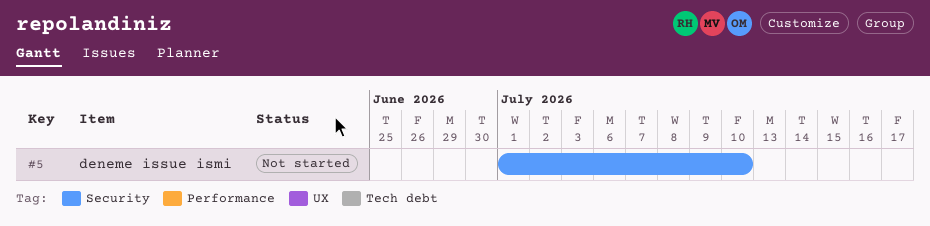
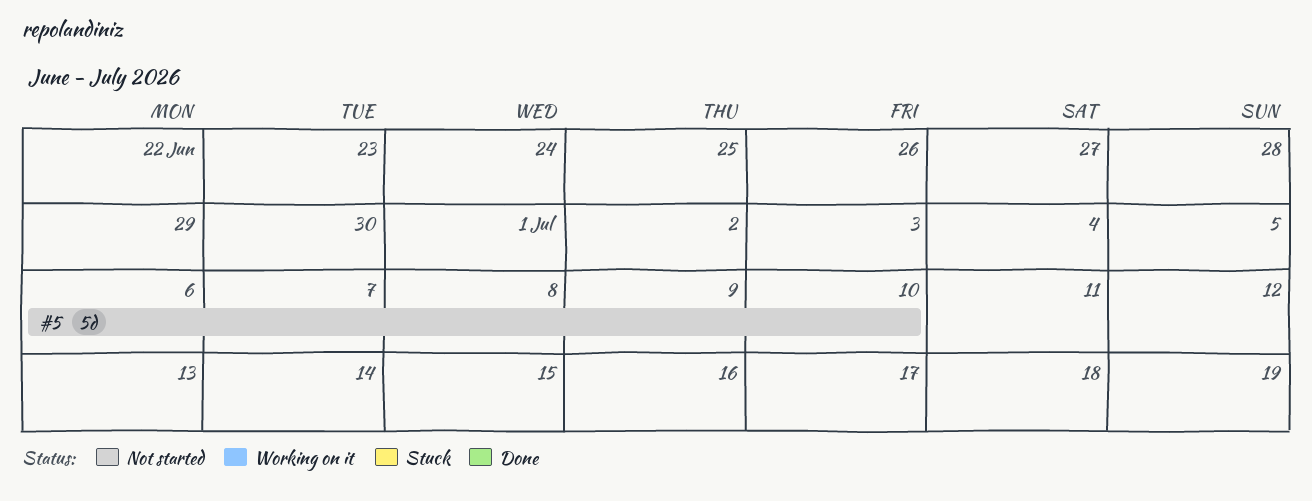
#5, start: Jul 1 -> Jul 6

